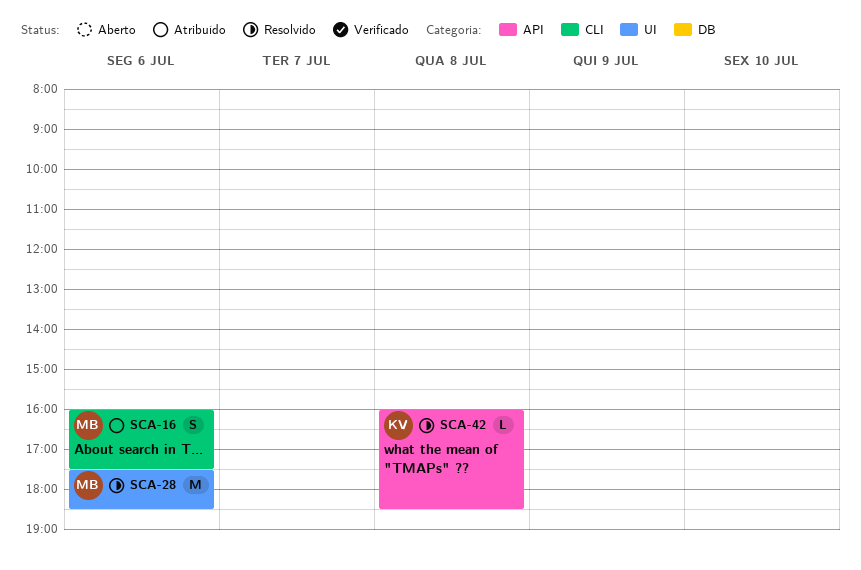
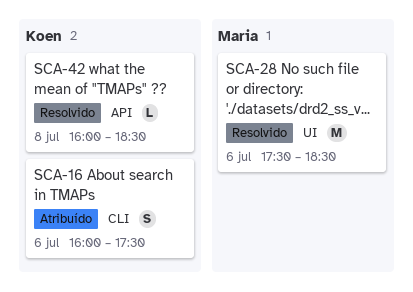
SCA-16, owner: Maria -> Koen

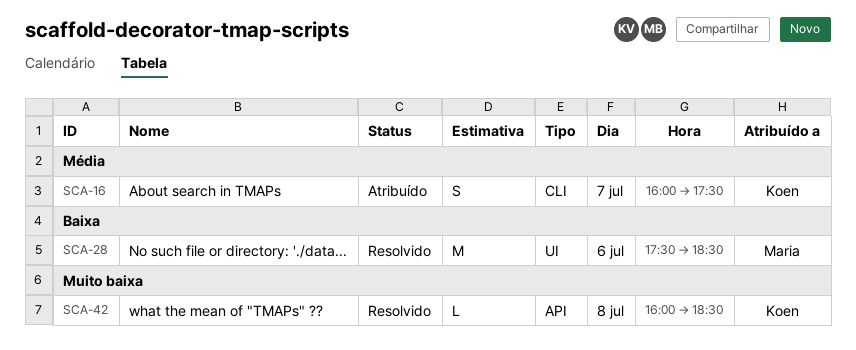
SCA-16, day: Jul 6 -> Jul 7

